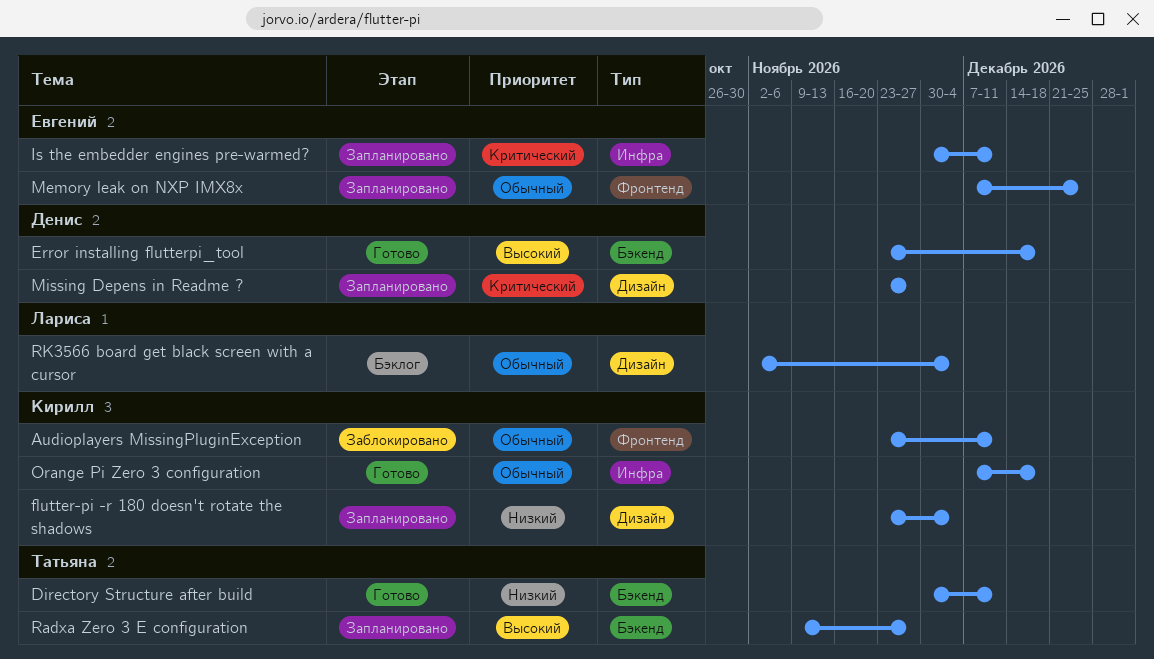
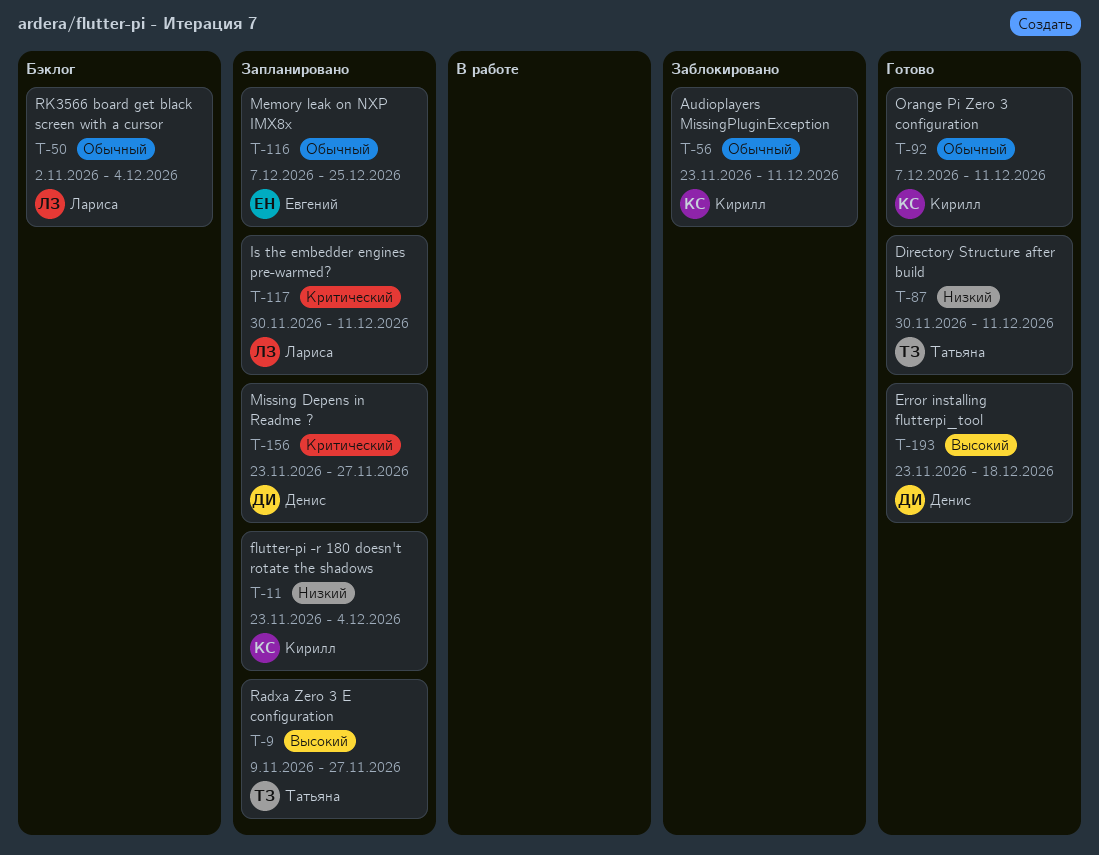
Is the embedder engines pre-warmed?, owner: Евгений -> Лариса
Orange Pi Zero 3 configuration, due: Dec 18 -> Dec 11

